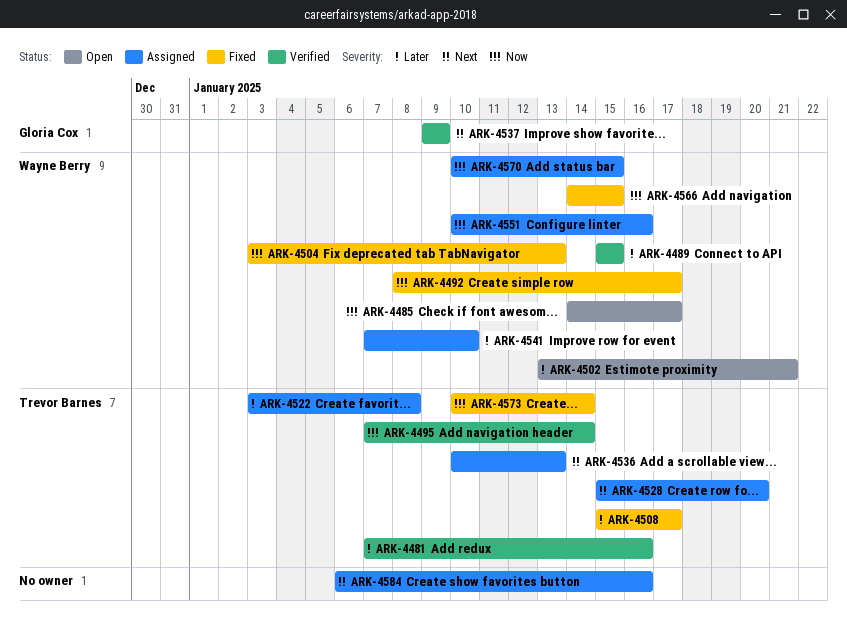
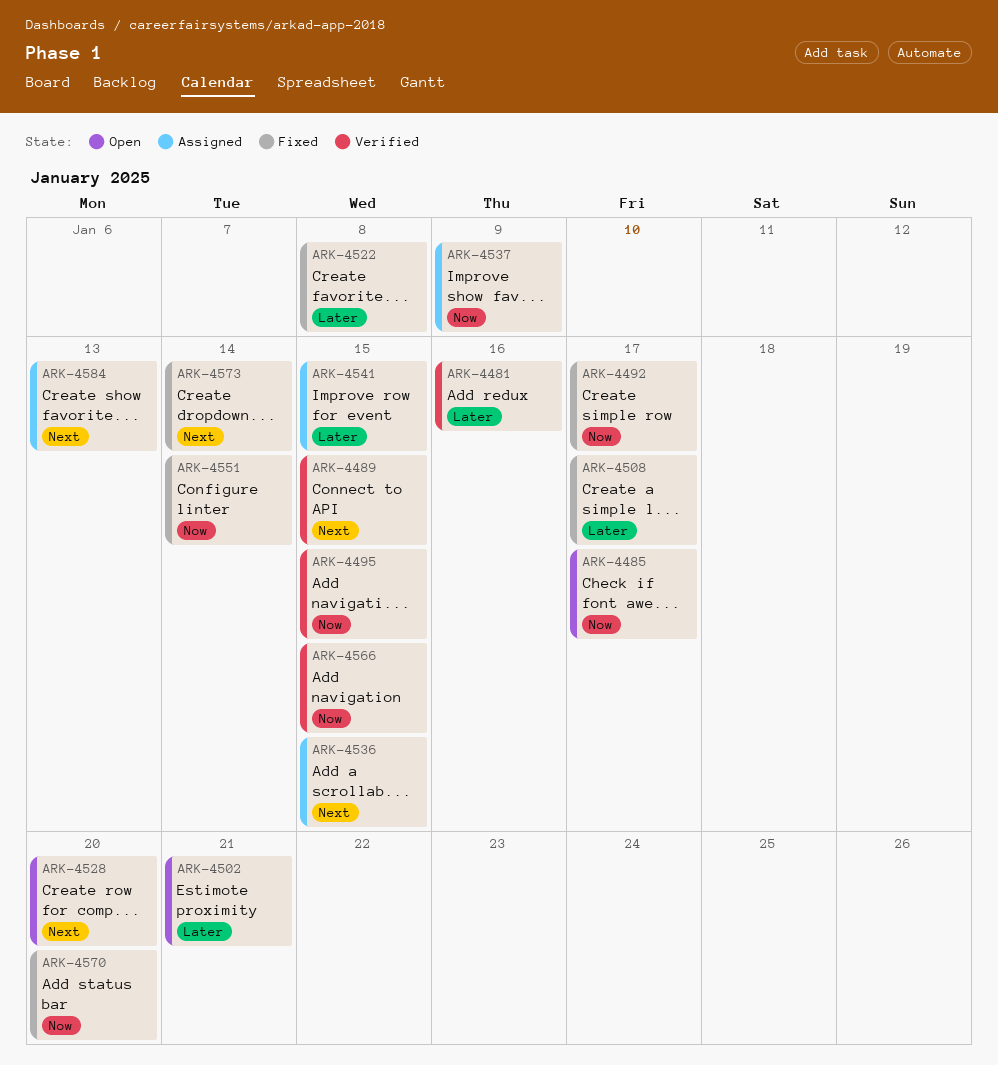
ARK-4489, priority: Later -> Next
ARK-4495, due: Jan 14 -> Jan 15
ARK-4504: present -> none
ARK-4522, status: Assigned -> Fixed
ARK-4528, status: Assigned -> Open
ARK-4536, due: Jan 13 -> Jan 15
ARK-4537, status: Verified -> Assigned
ARK-4537, priority: Next -> Now
ARK-4541, due: Jan 10 -> Jan 15
ARK-4551, status: Assigned -> Fixed
ARK-4551, due: Jan 16 -> Jan 14
ARK-4566, status: Fixed -> Verified
ARK-4570, status: Assigned -> Fixed
ARK-4570, due: Jan 15 -> Jan 20
ARK-4573, priority: Now -> Next
ARK-4584, due: Jan 16 -> Jan 13

